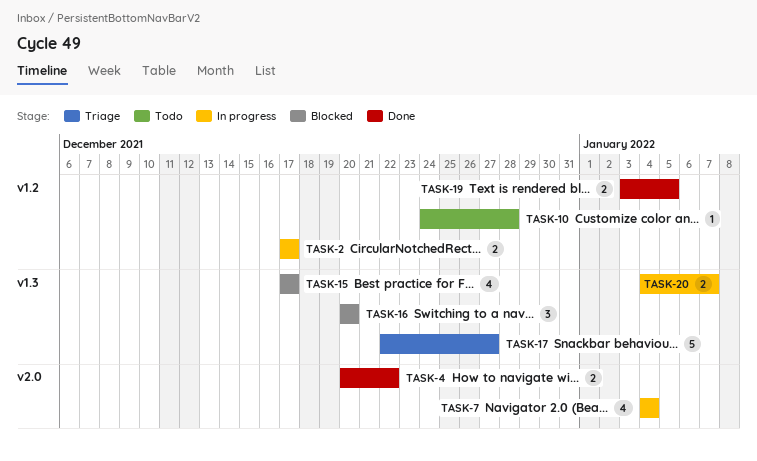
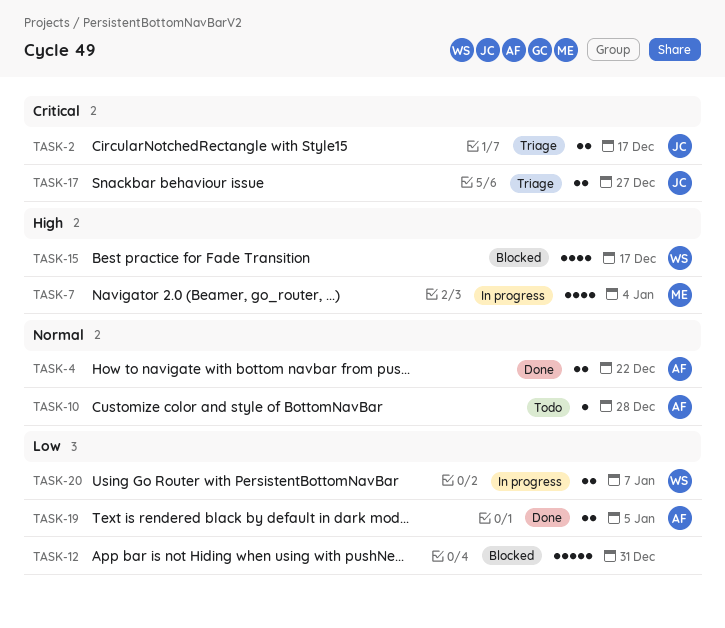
TASK-2, status: In progress -> Triage
TASK-12: none -> present
TASK-16: present -> none
TASK-17, estimate: 5 -> 2

